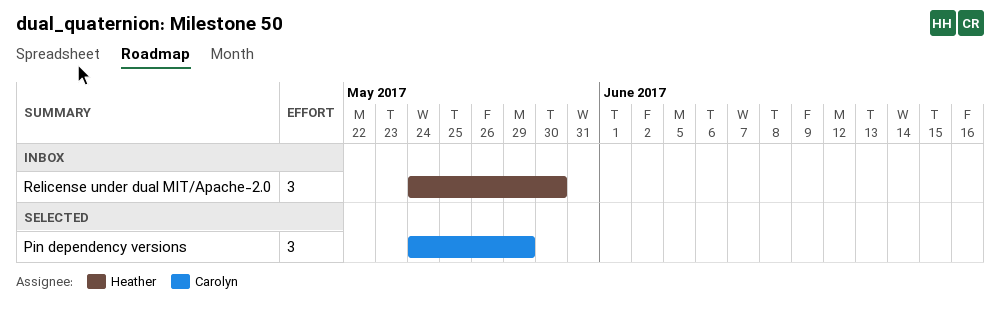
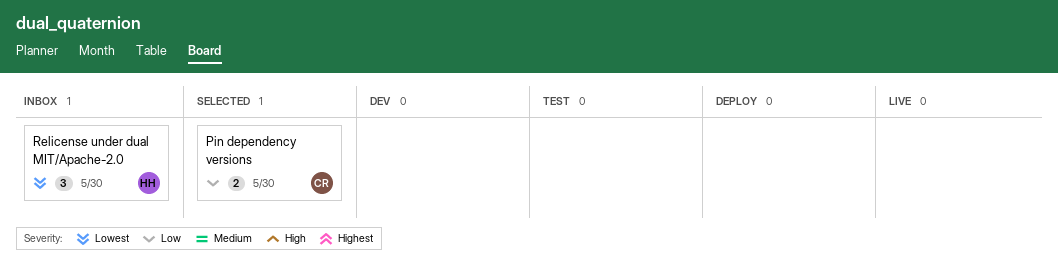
Pin dependency versions, estimate: 3 -> 2
Pin dependency versions, due: May 29 -> May 30

